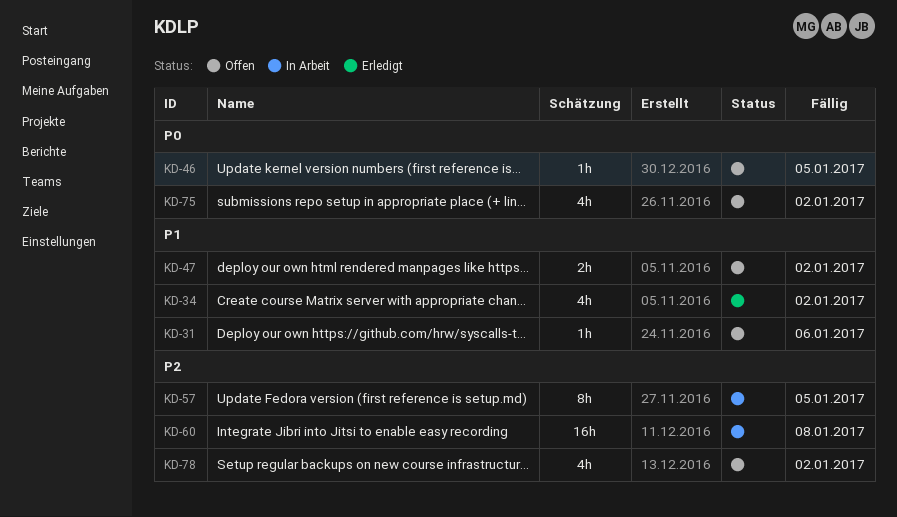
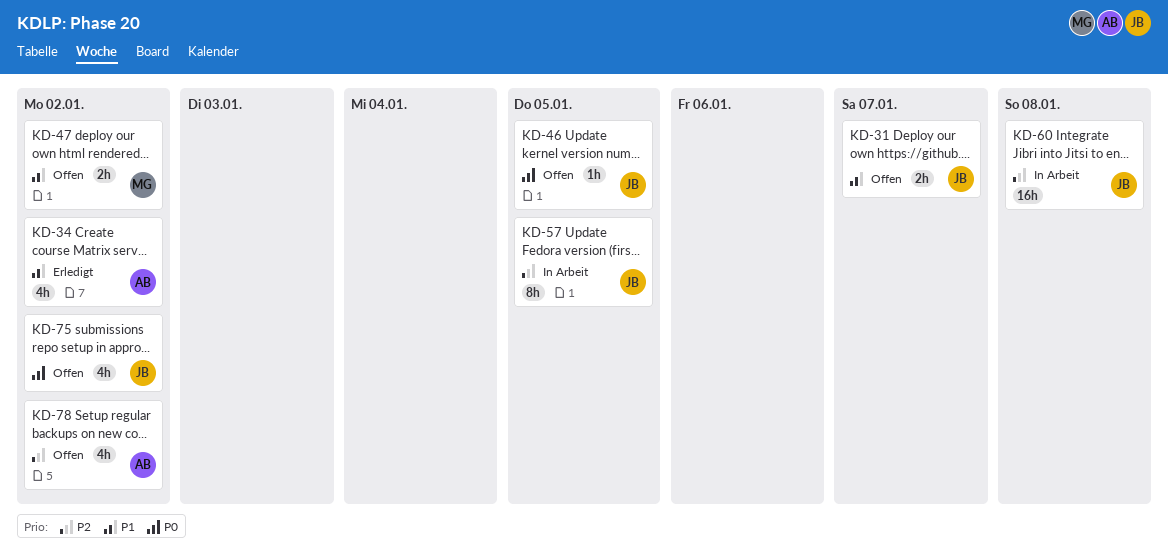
KD-31, estimate: 1h -> 2h
KD-31, due: Jan 6 -> Jan 7

